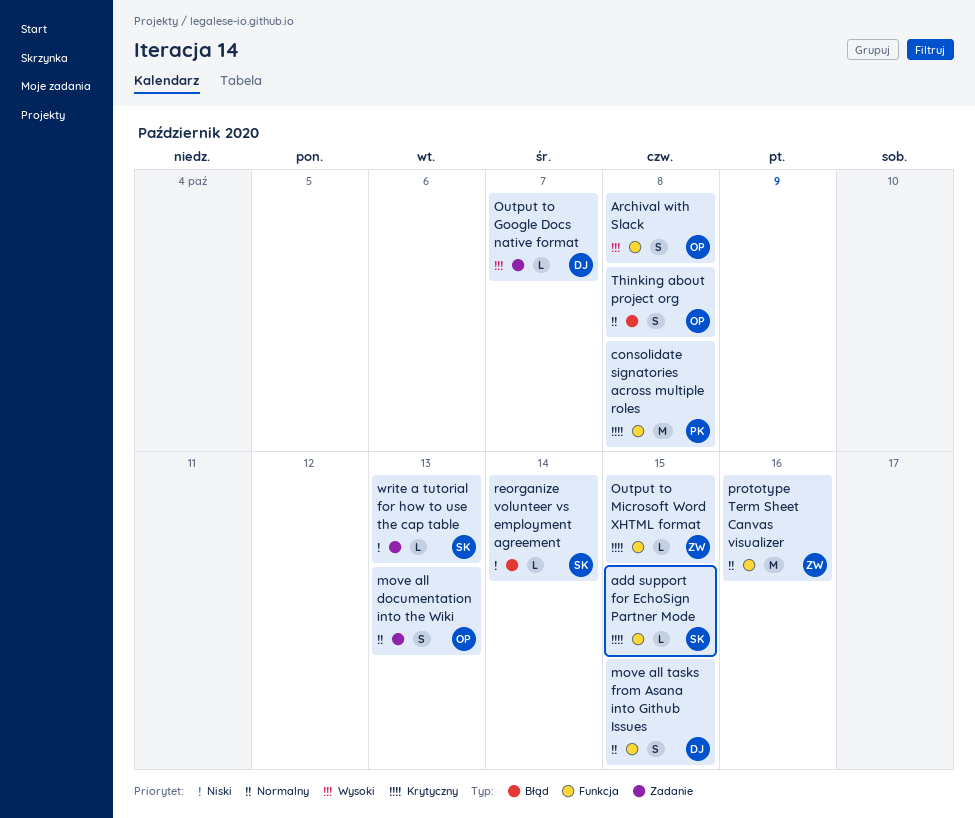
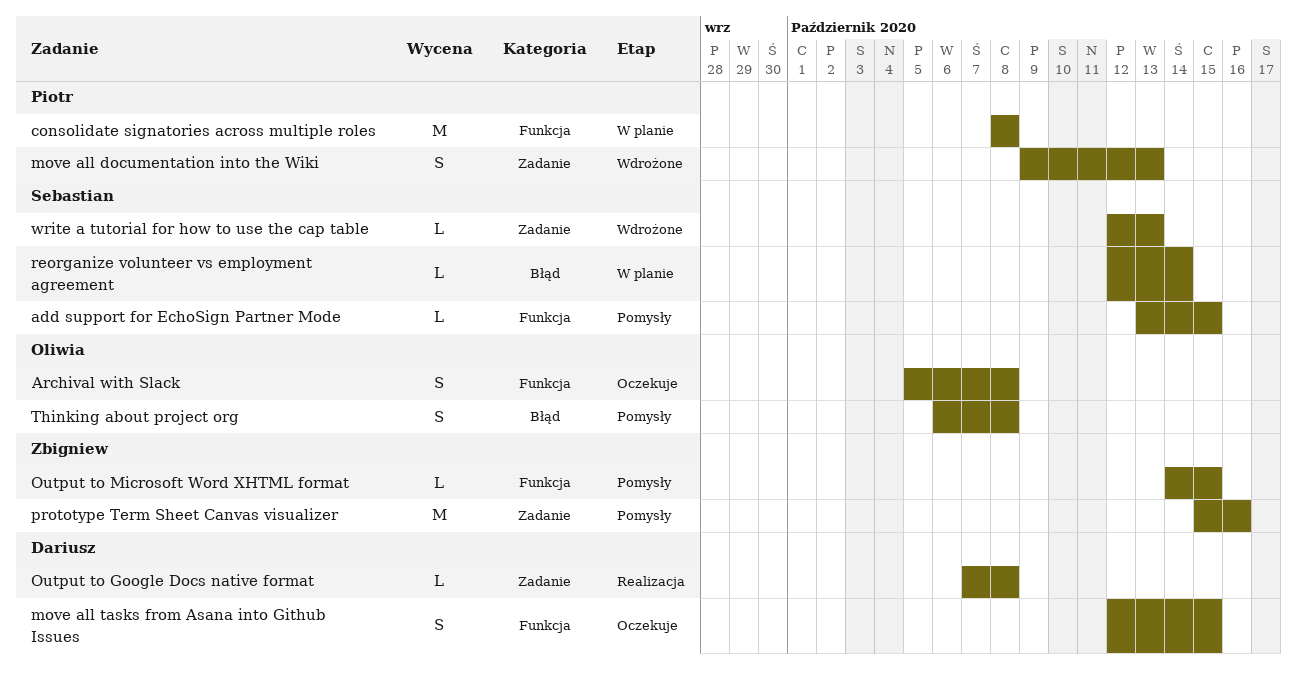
move all documentation into the Wiki, owner: Oliwia -> Piotr
Output to Google Docs native format, due: Oct 7 -> Oct 8
prototype Term Sheet Canvas visualizer, label: Funkcja -> Zadanie

